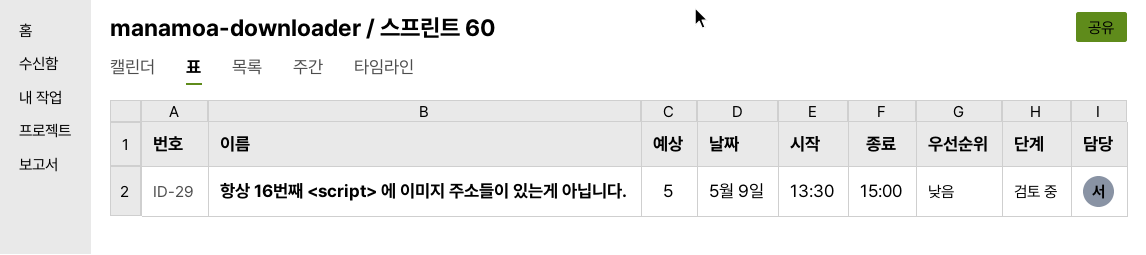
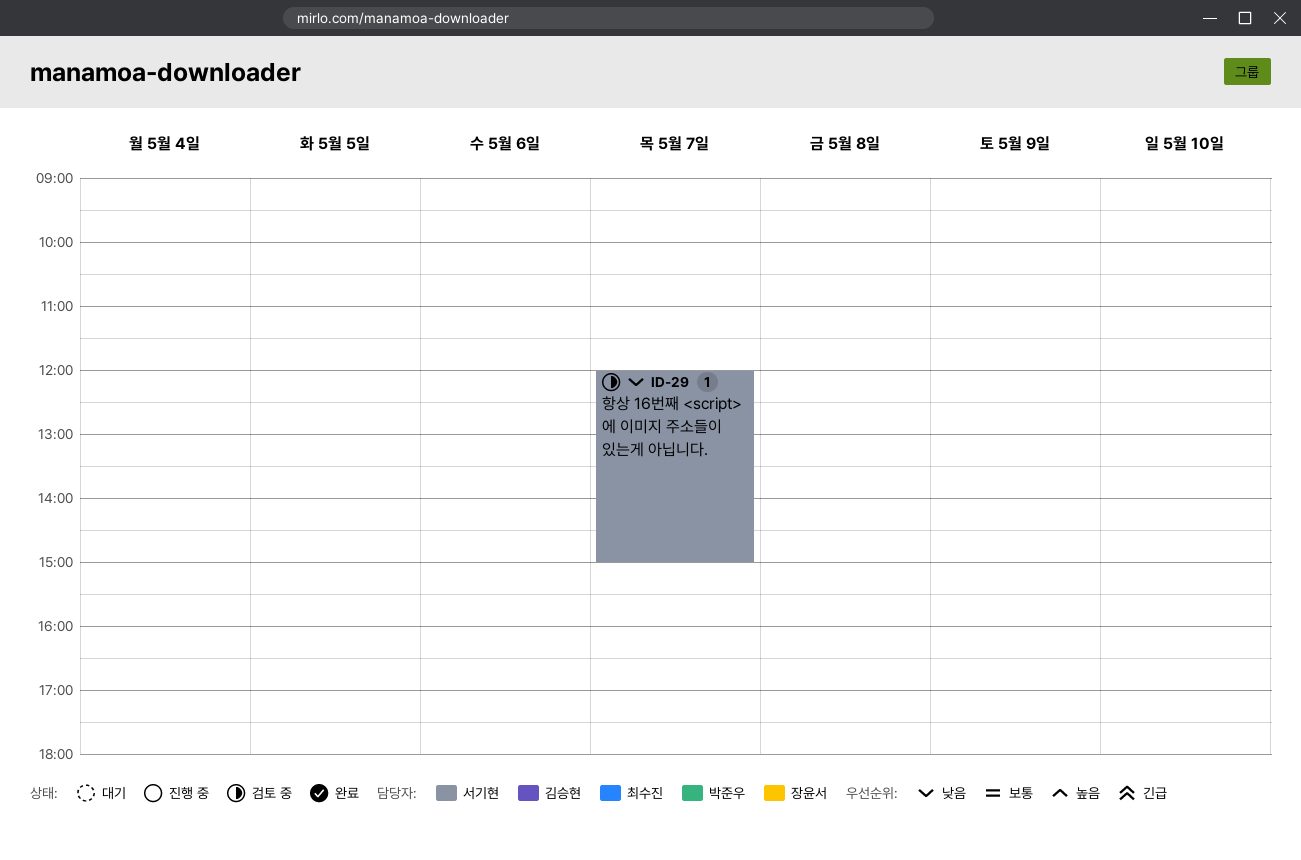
ID-29, estimate: 5 -> 1
ID-29, day: May 9 -> May 7
ID-29, begins: 13:30 -> 12:00

